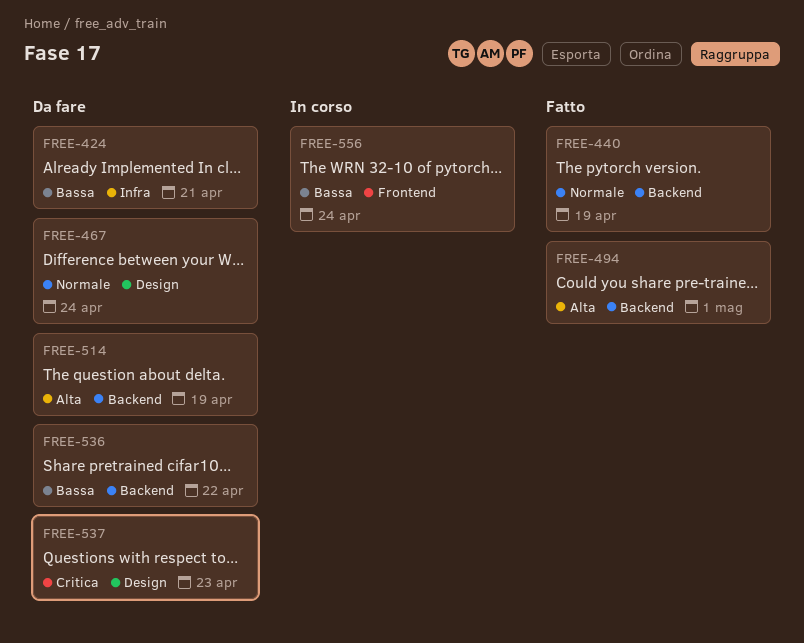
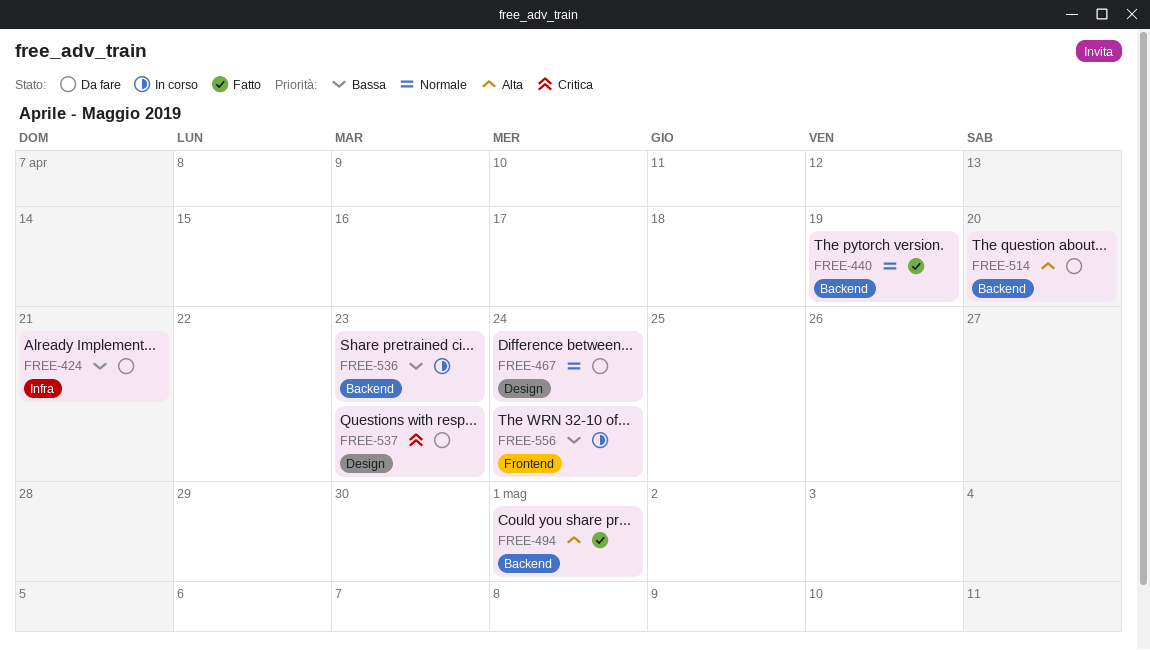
FREE-514, due: Apr 19 -> Apr 20
FREE-536, status: Da fare -> In corso
FREE-536, due: Apr 22 -> Apr 23

